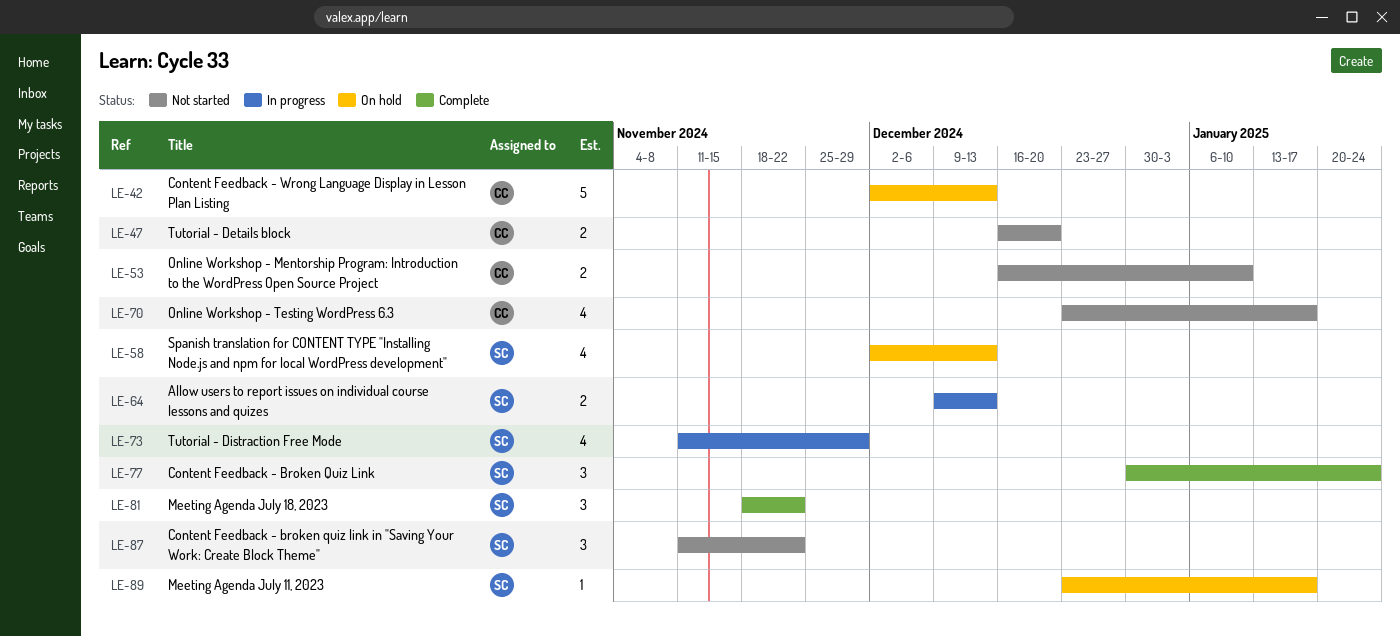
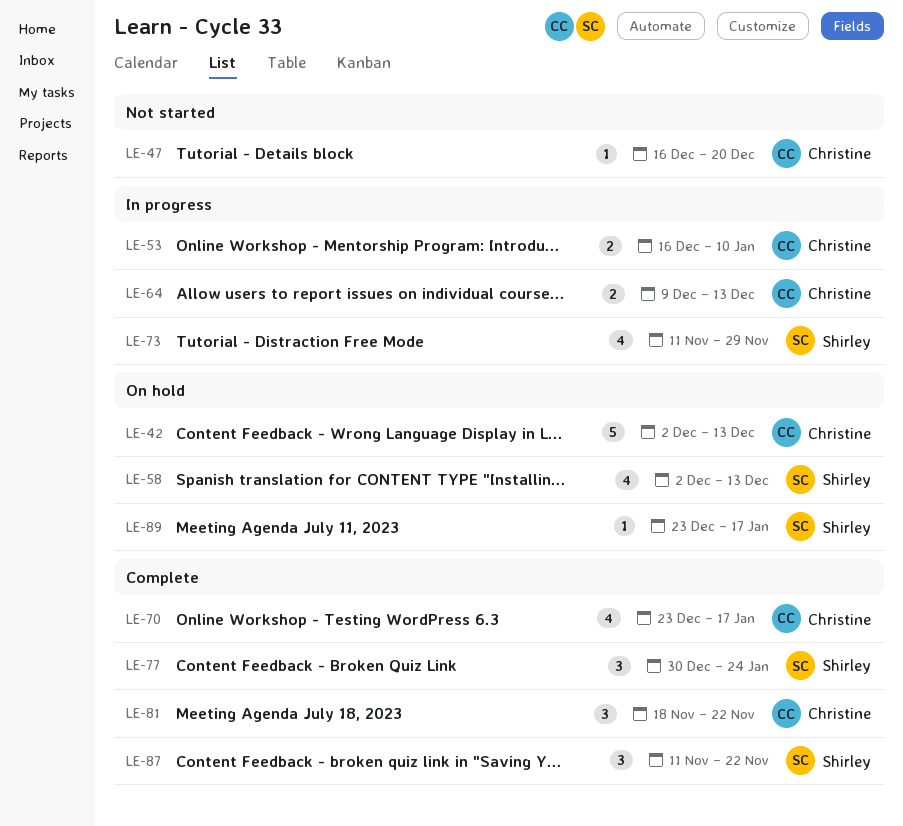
LE-47, estimate: 2 -> 1
LE-53, status: Not started -> In progress
LE-64, owner: Shirley -> Christine
LE-70, status: Not started -> Complete
LE-81, owner: Shirley -> Christine
LE-87, status: Not started -> Complete

